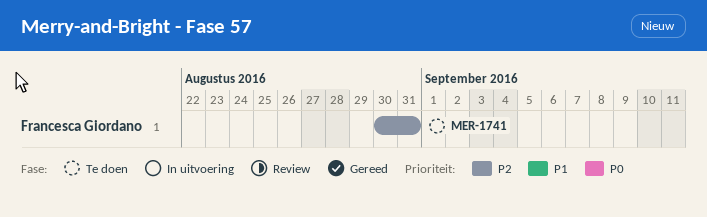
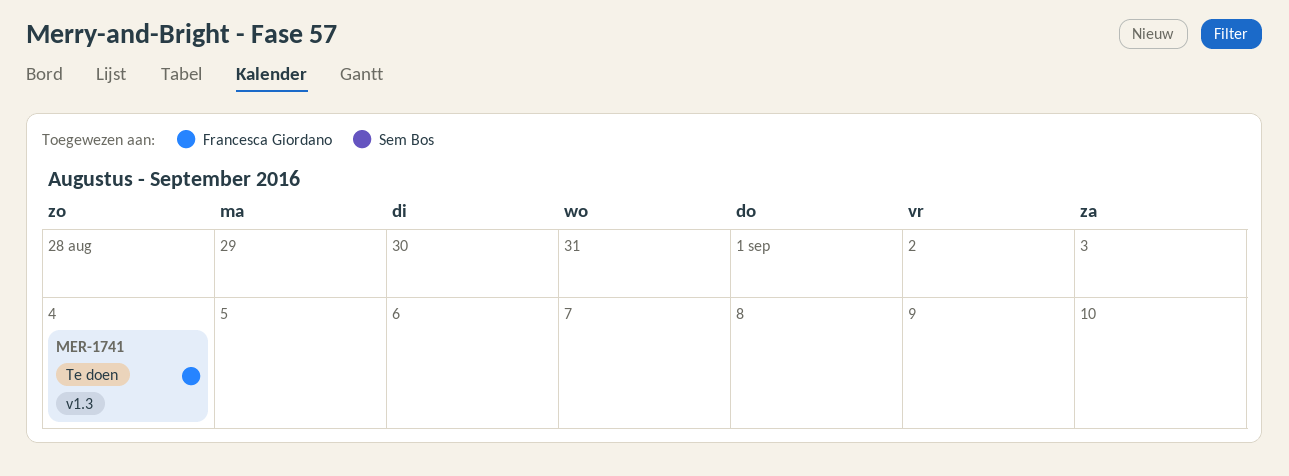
MER-1741, due: Aug 31 -> Sep 4

